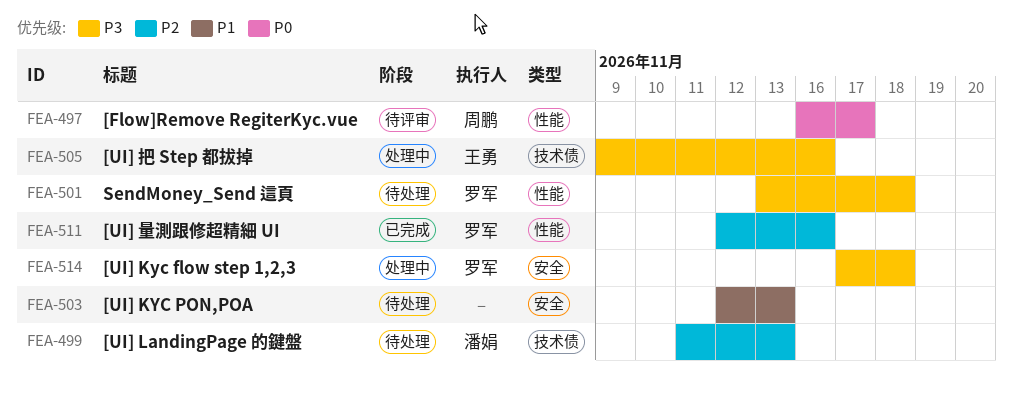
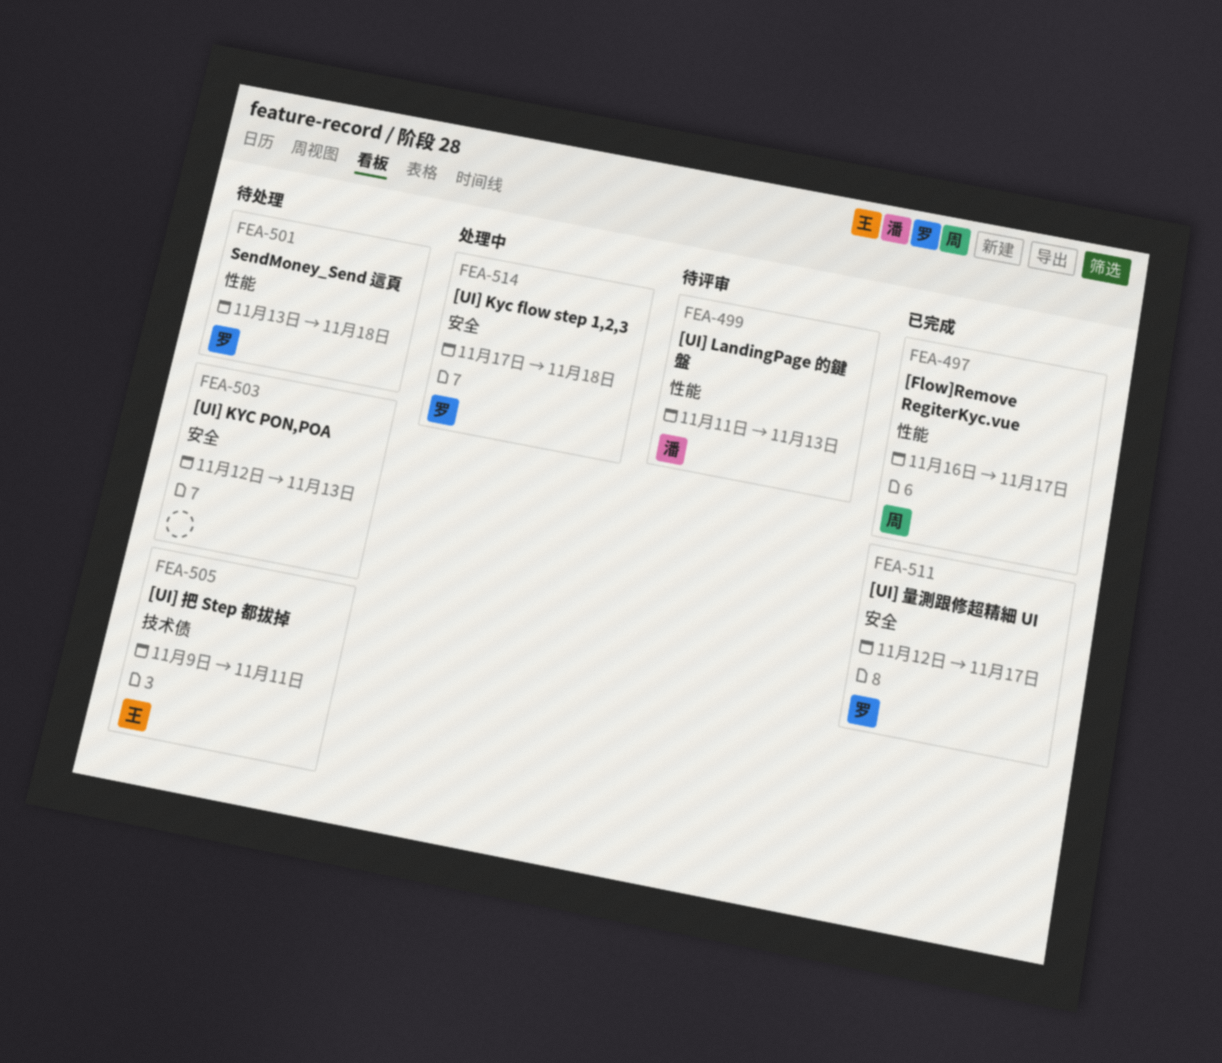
FEA-497, status: 待评审 -> 已完成
FEA-499, status: 待处理 -> 待评审
FEA-499, label: 技术债 -> 性能
FEA-505, status: 处理中 -> 待处理
FEA-505, due: Nov 16 -> Nov 11
FEA-511, label: 性能 -> 安全
FEA-511, due: Nov 16 -> Nov 17

